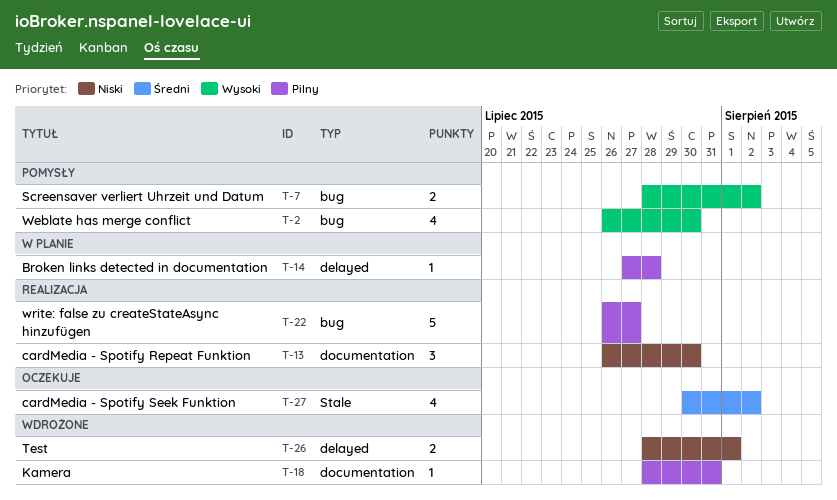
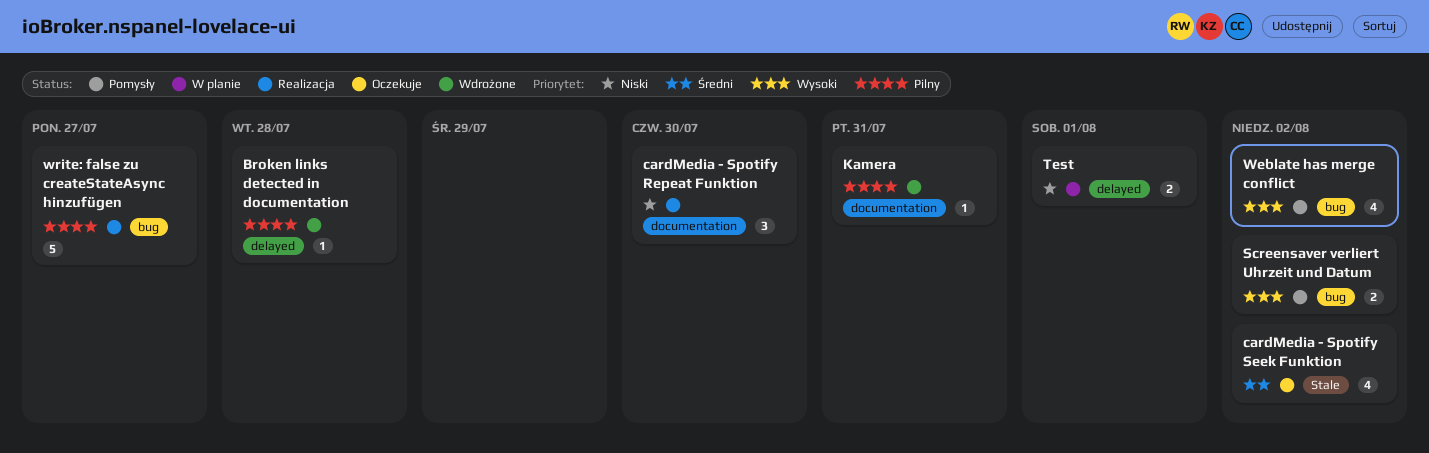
Broken links detected in documentation, status: W planie -> Wdrożone
Test, status: Wdrożone -> W planie
Weblate has merge conflict, due: Jul 30 -> Aug 2

